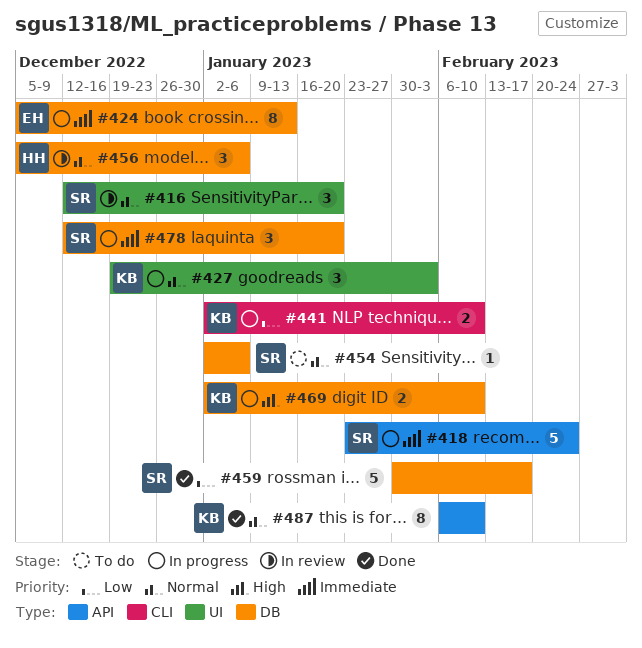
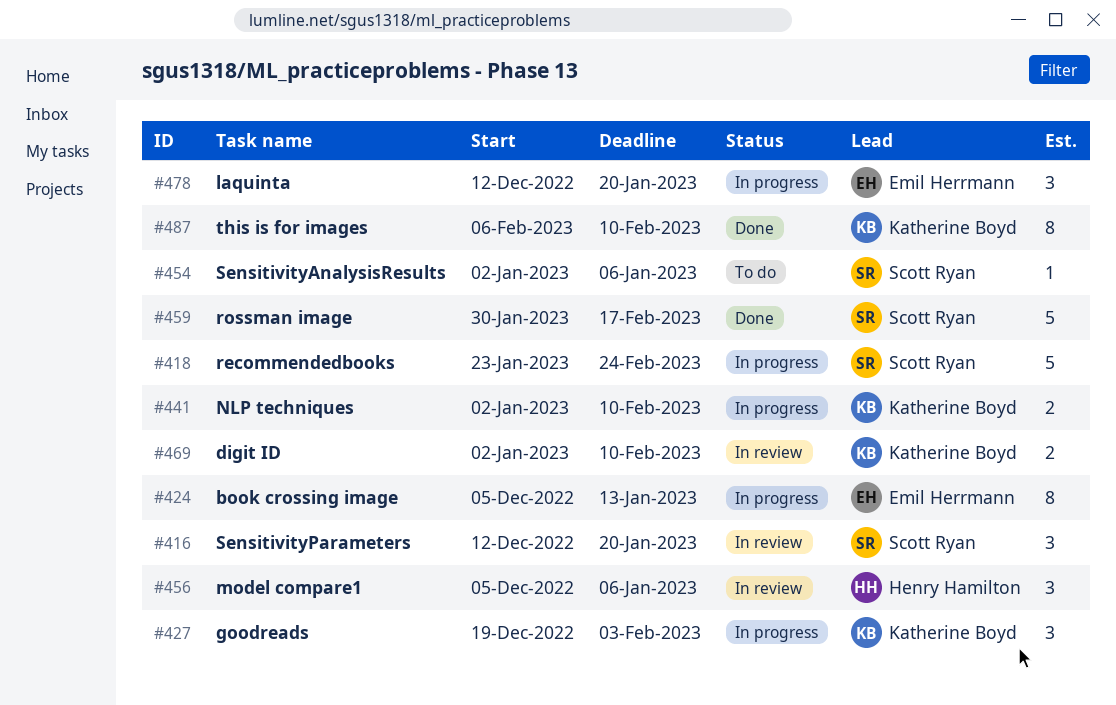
#469, status: In progress -> In review
#478, owner: Scott Ryan -> Emil Herrmann

